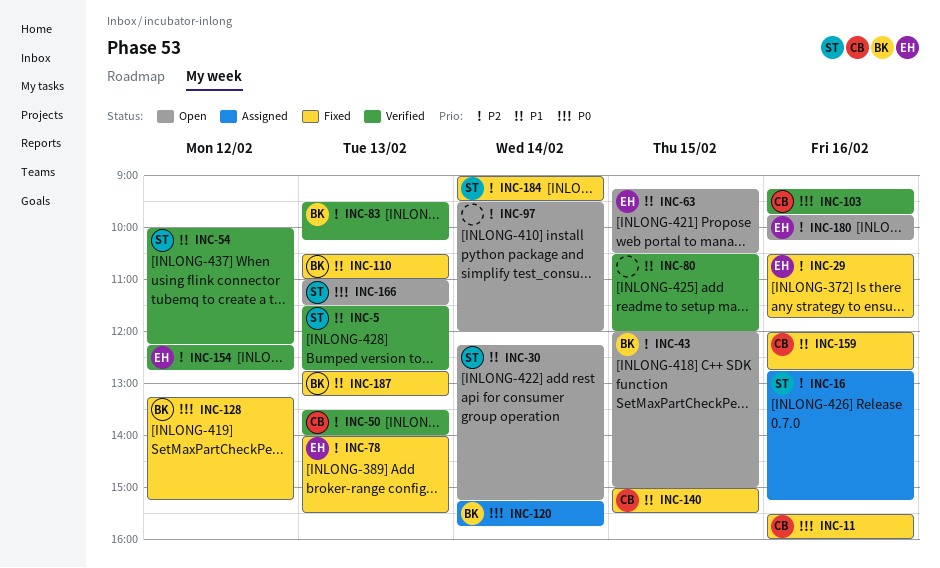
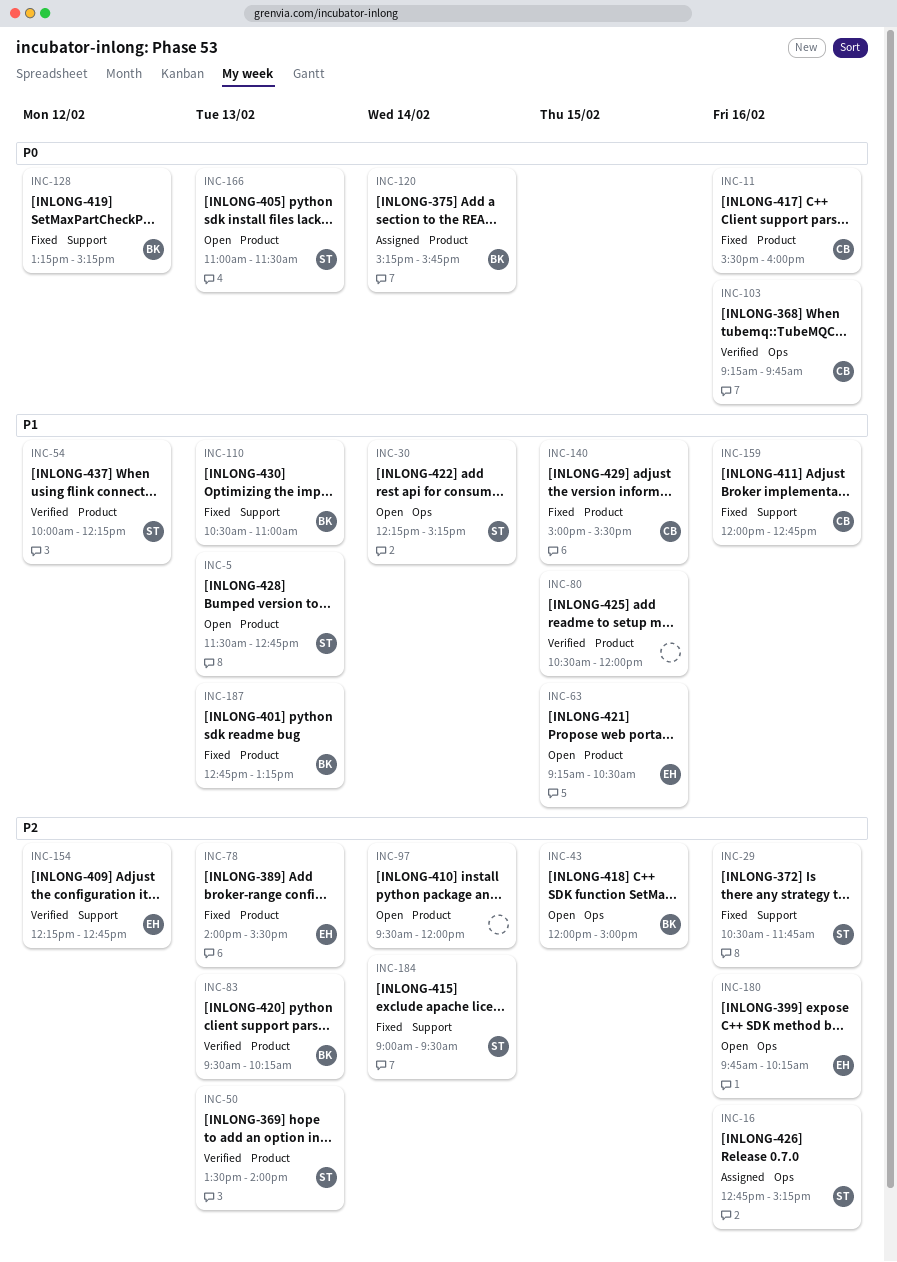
INC-5, status: Verified -> Open
INC-29, owner: EH -> ST
INC-50, owner: CB -> ST

